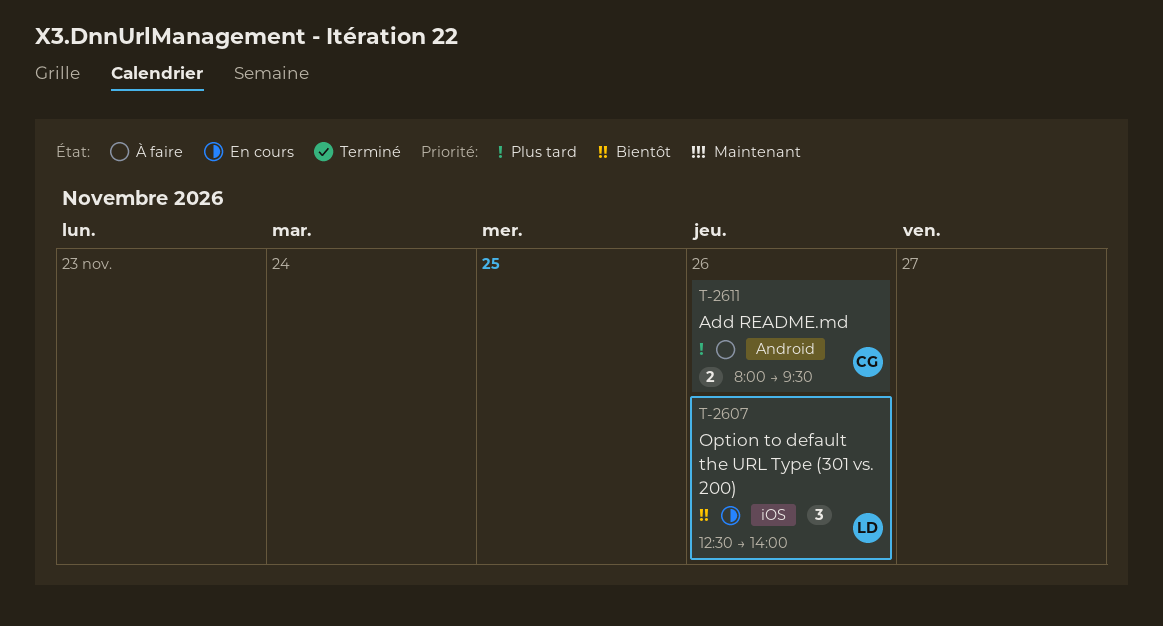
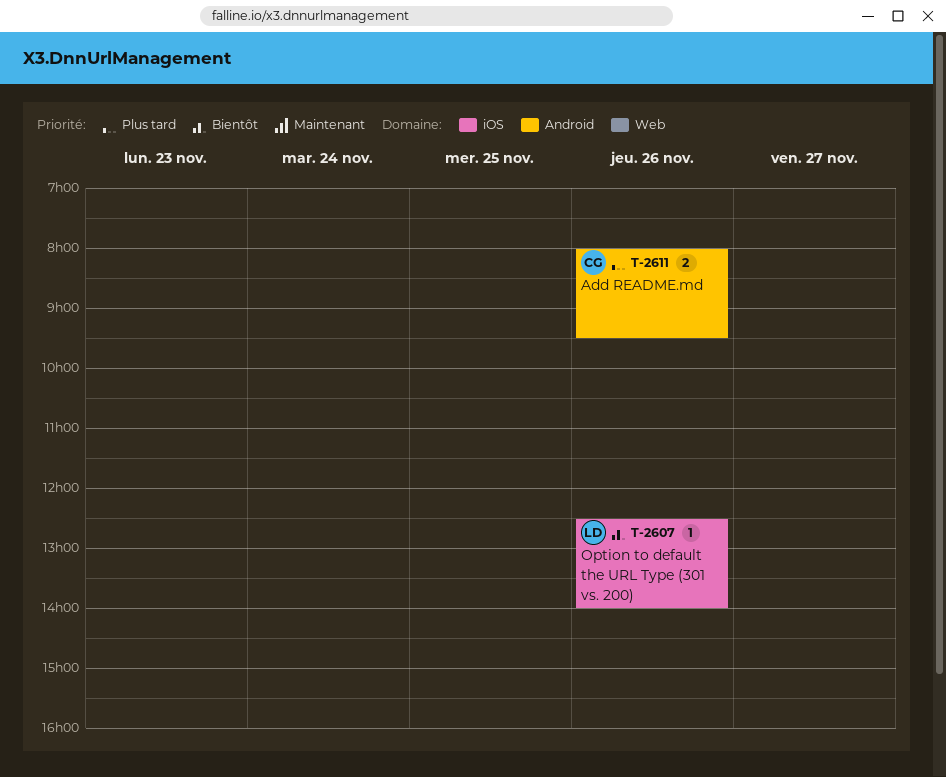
T-2607, estimate: 3 -> 1

